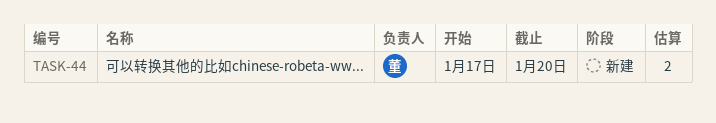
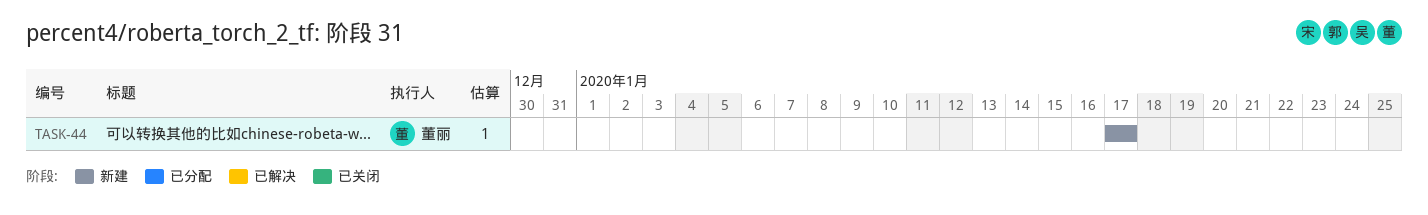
TASK-44, estimate: 2 -> 1
TASK-44, due: Jan 20 -> Jan 17

